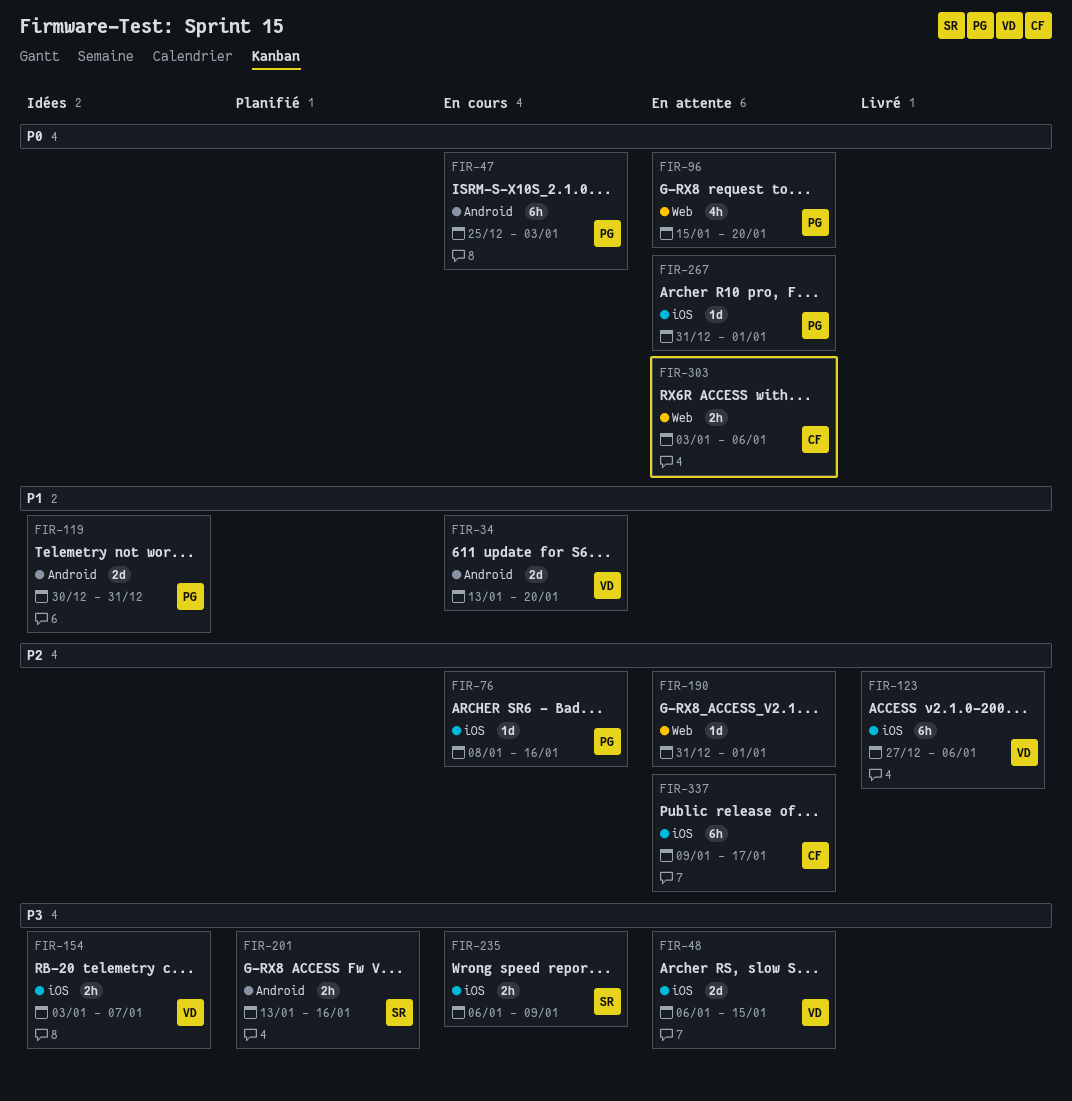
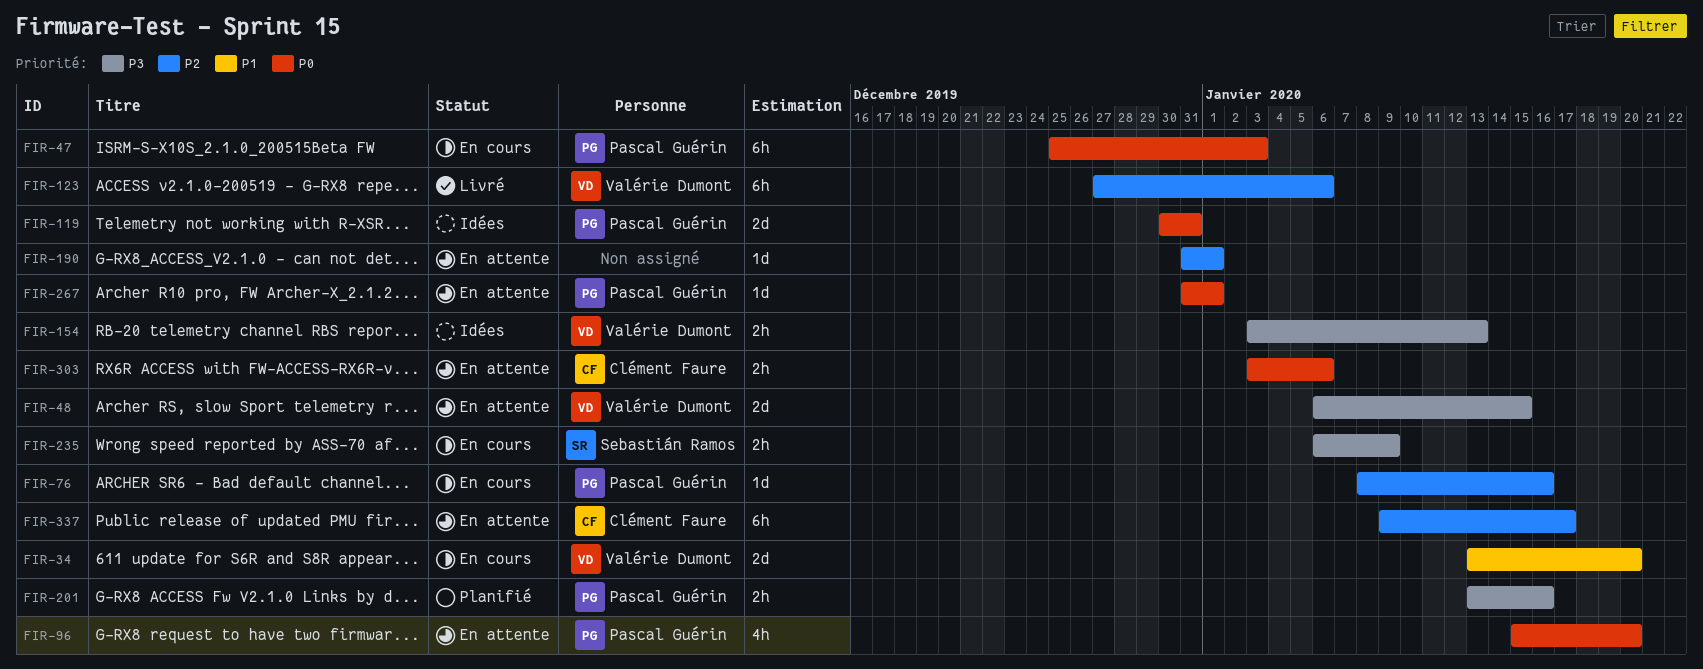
FIR-119, priority: P1 -> P0
FIR-154, due: Jan 7 -> Jan 13
FIR-201, owner: Sebastián Ramos -> Pascal Guérin

